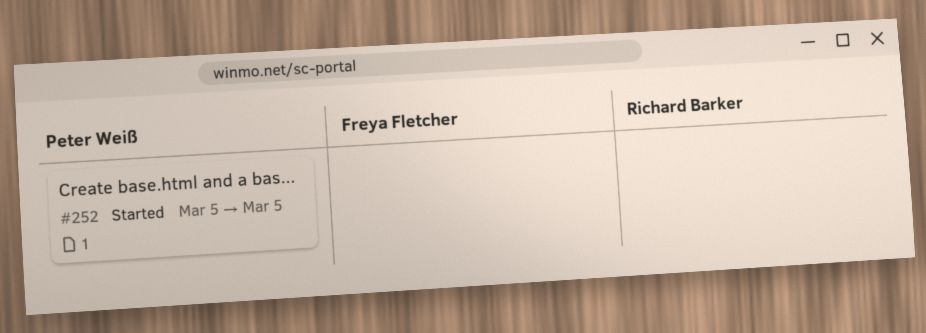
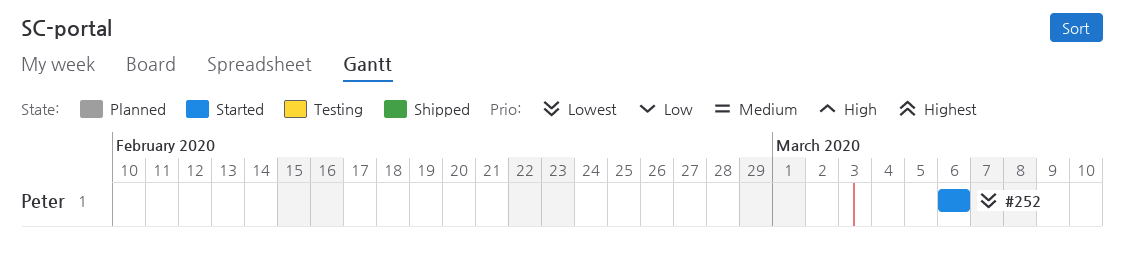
#252, start: Mar 5 -> Mar 6
#252, due: Mar 5 -> Mar 6

